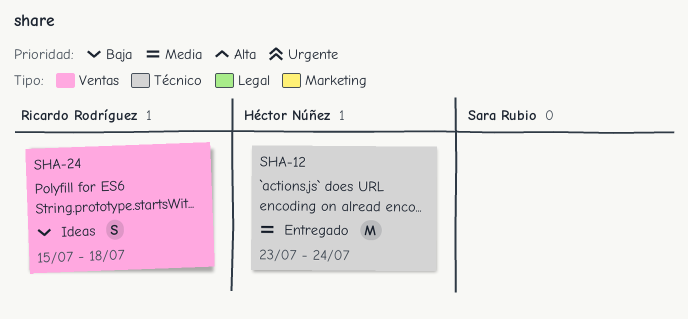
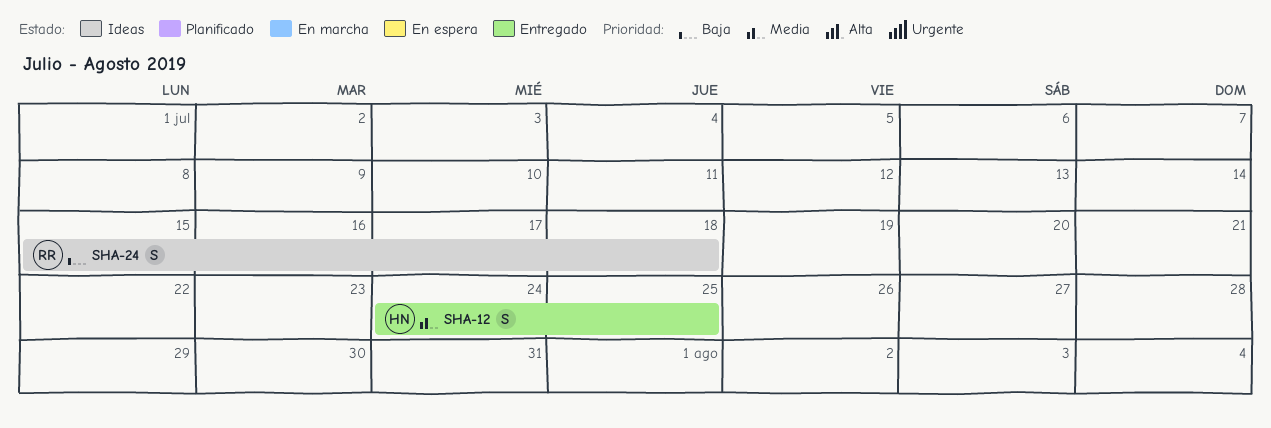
SHA-12, estimate: M -> S
SHA-12, start: Jul 23 -> Jul 24
SHA-12, due: Jul 24 -> Jul 25

